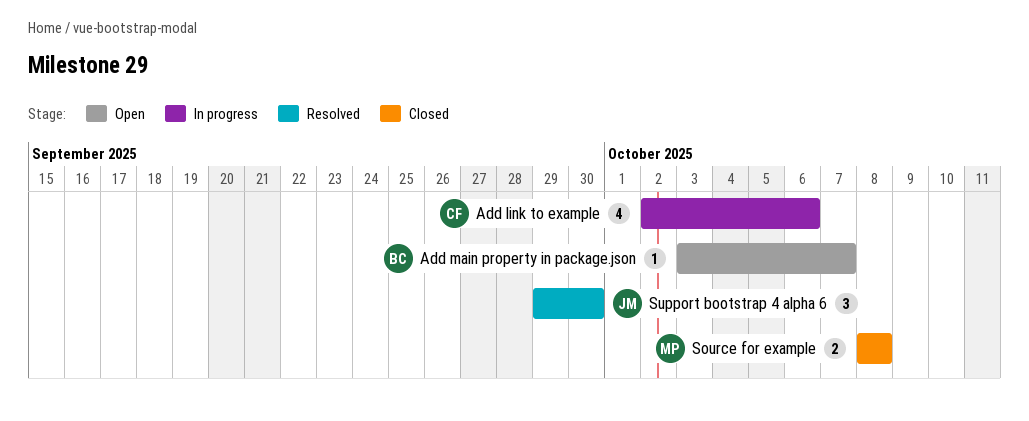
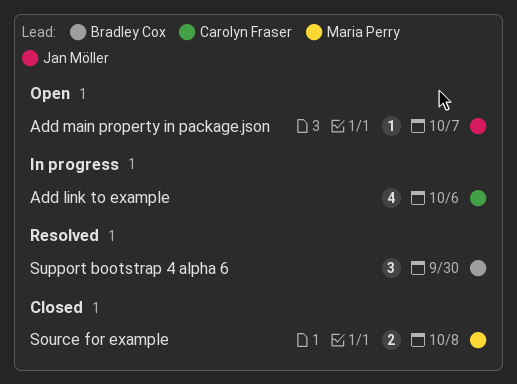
Add main property in package.json, owner: Bradley Cox -> Jan Möller
Support bootstrap 4 alpha 6, owner: Jan Möller -> Bradley Cox

